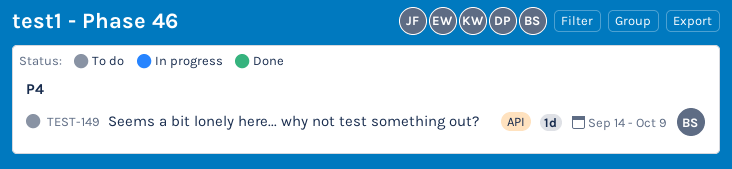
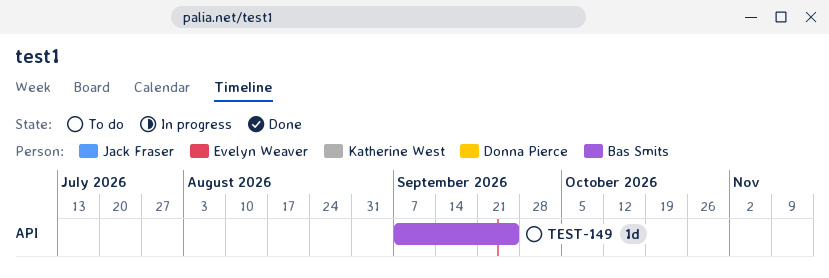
TEST-149, start: Sep 14 -> Sep 7
TEST-149, due: Oct 9 -> Sep 25

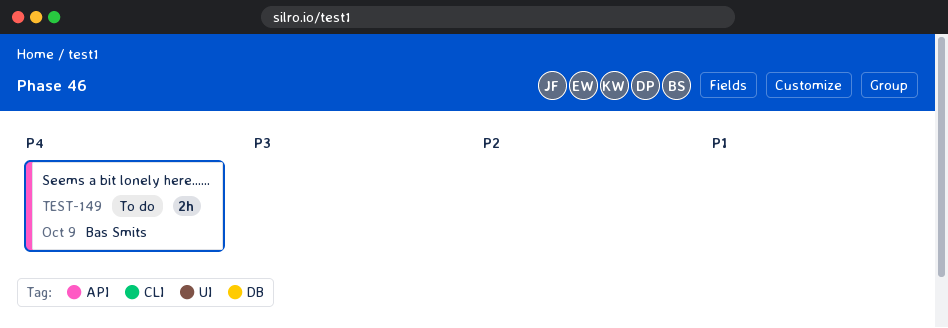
TEST-149, estimate: 1d -> 2h
TEST-149, due: Sep 25 -> Oct 9

